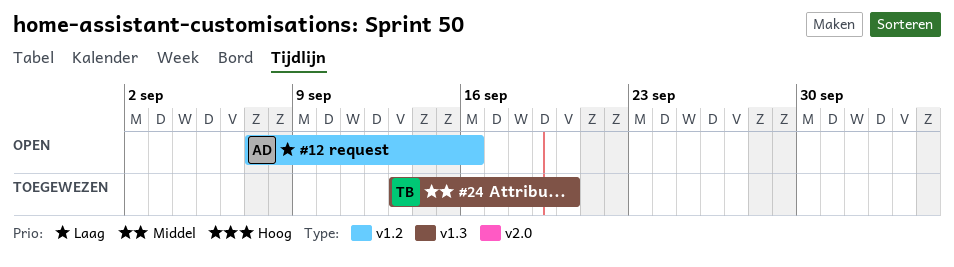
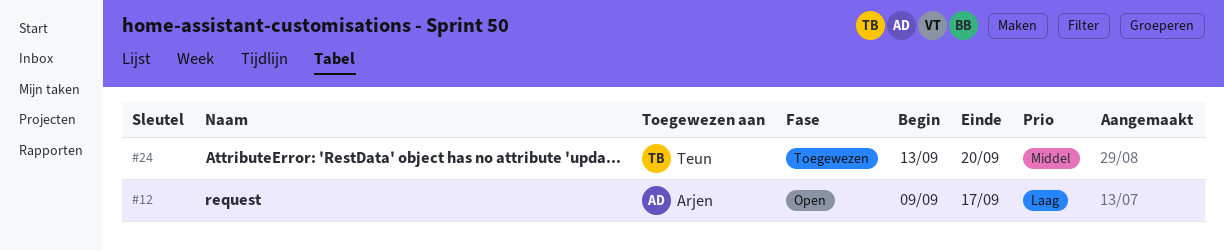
#12, start: Sep 7 -> Sep 9
#12, due: Sep 16 -> Sep 17

